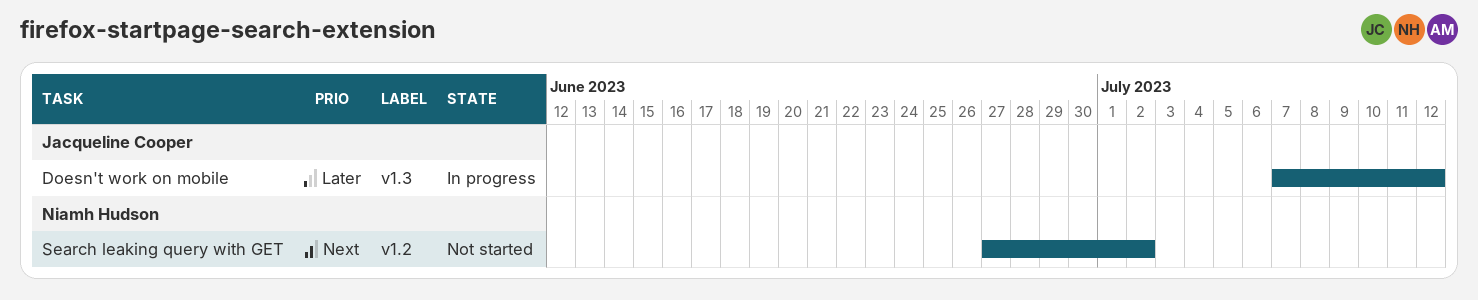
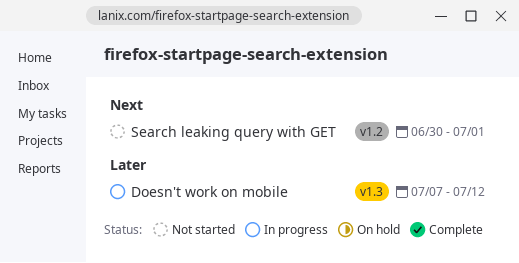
Search leaking query with GET, start: Jun 27 -> Jun 30
Search leaking query with GET, due: Jul 2 -> Jul 1

